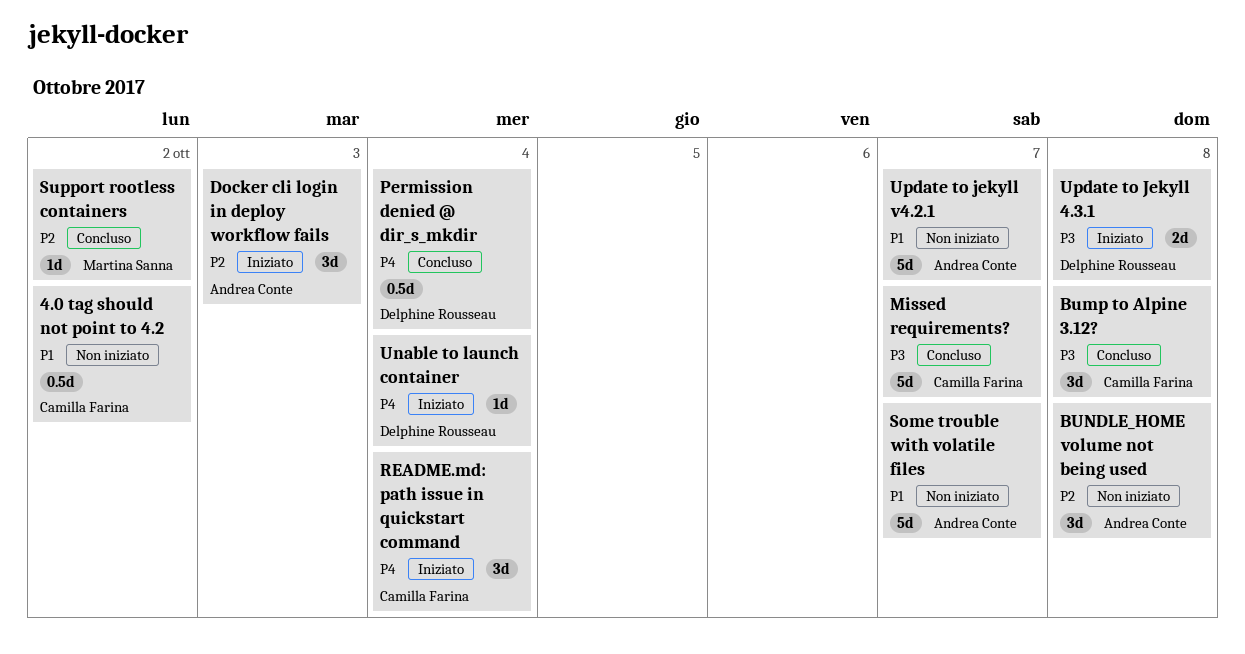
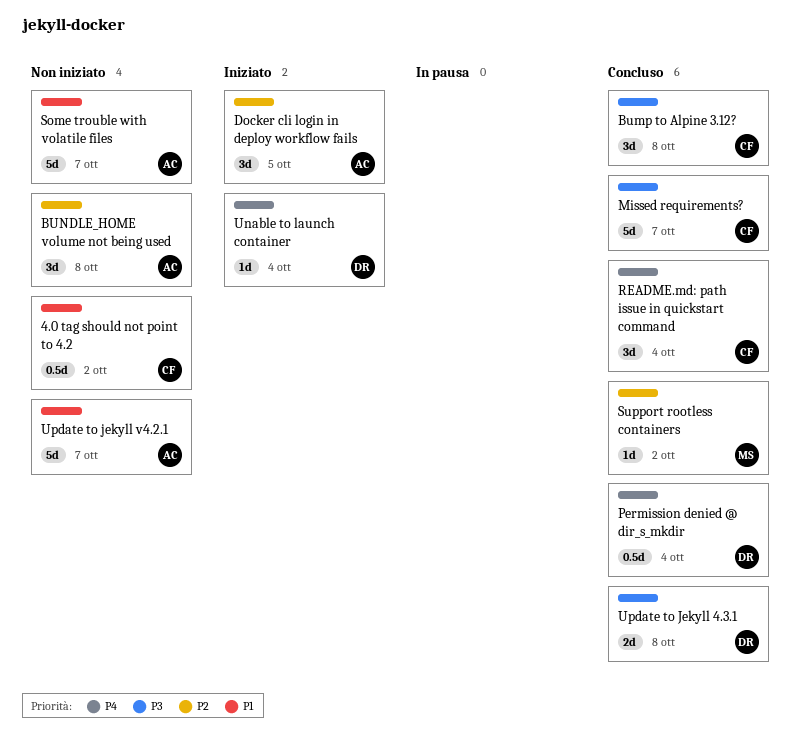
Docker cli login in deploy workflow fails, due: Oct 3 -> Oct 5
README.md: path issue in quickstart command, status: Iniziato -> Concluso
Update to Jekyll 4.3.1, status: Iniziato -> Concluso

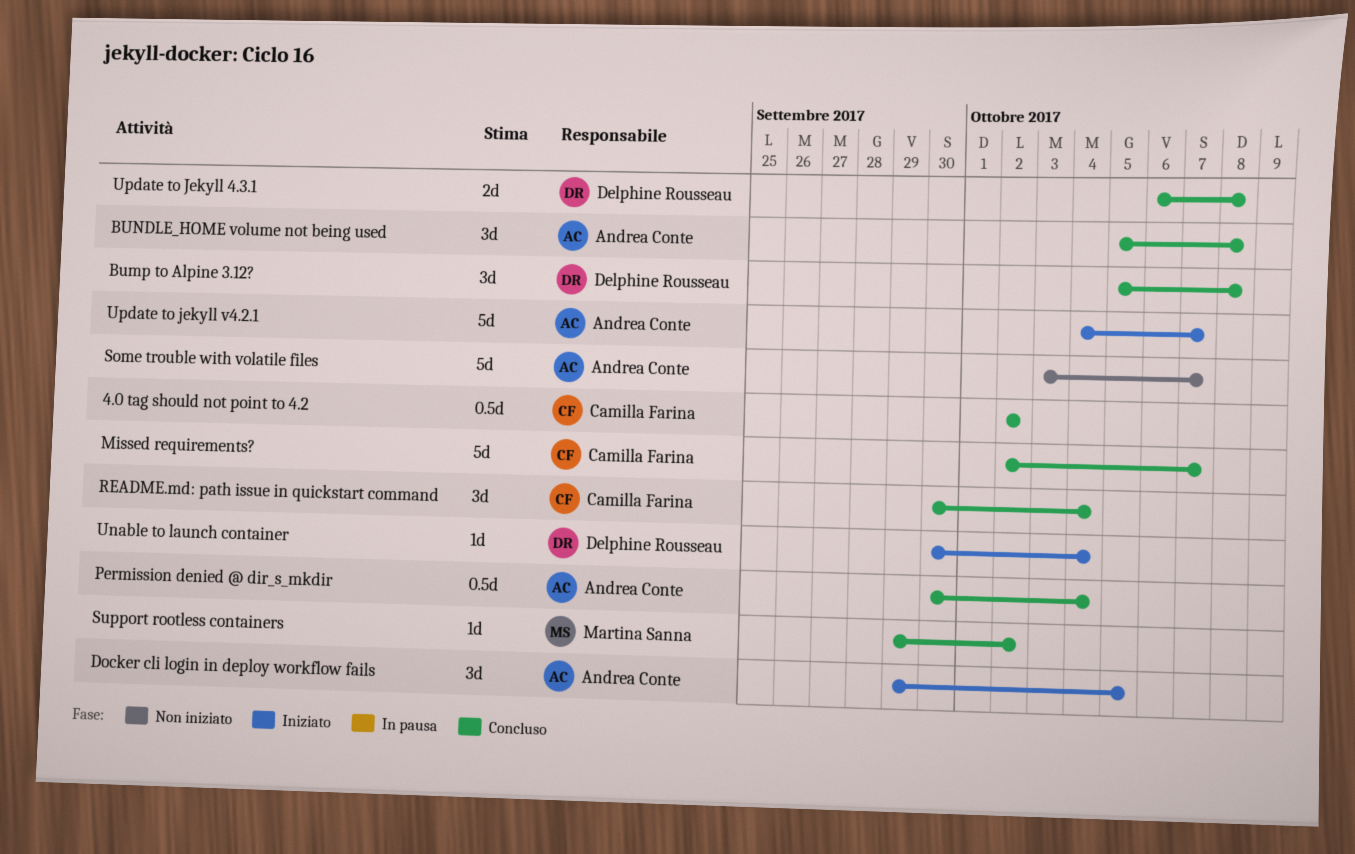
4.0 tag should not point to 4.2, status: Non iniziato -> Concluso
Bump to Alpine 3.12?, owner: Camilla Farina -> Delphine Rousseau
BUNDLE_HOME volume not being used, status: Non iniziato -> Concluso
Permission denied @ dir_s_mkdir, owner: Delphine Rousseau -> Andrea Conte
Update to jekyll v4.2.1, status: Non iniziato -> Iniziato

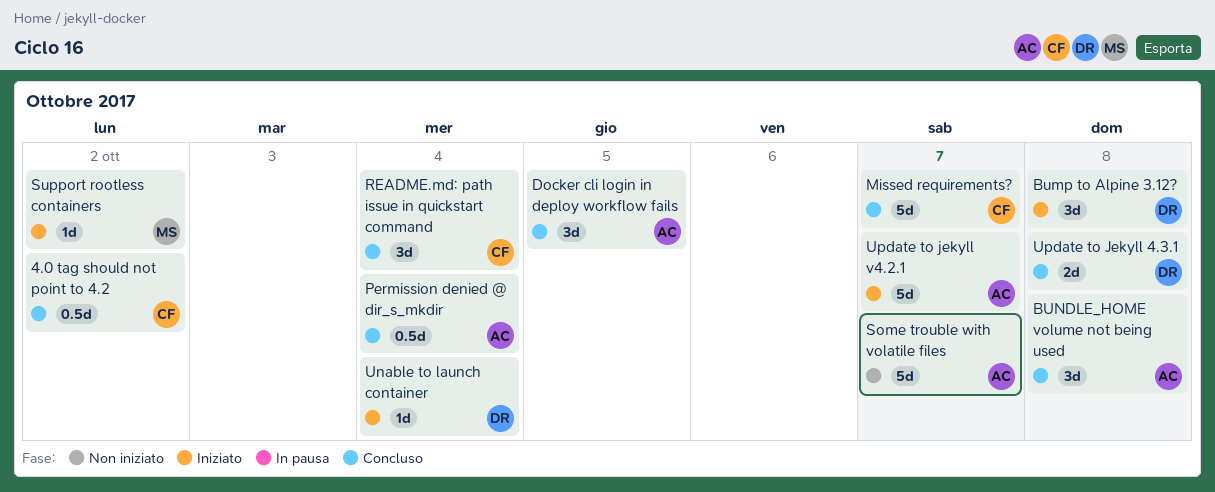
Bump to Alpine 3.12?, status: Concluso -> Iniziato
Docker cli login in deploy workflow fails, status: Iniziato -> Concluso
Support rootless containers, status: Concluso -> Iniziato

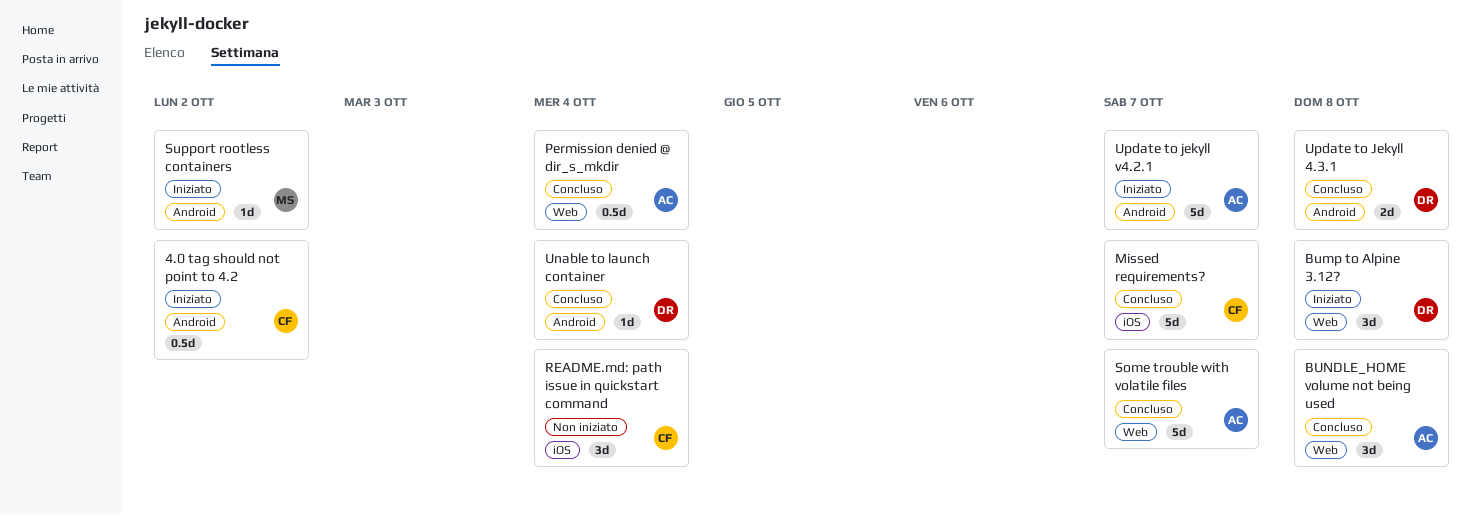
4.0 tag should not point to 4.2, status: Concluso -> Iniziato
Docker cli login in deploy workflow fails: present -> none
README.md: path issue in quickstart command, status: Concluso -> Non iniziato
Some trouble with volatile files, status: Non iniziato -> Concluso
Unable to launch container, status: Iniziato -> Concluso

